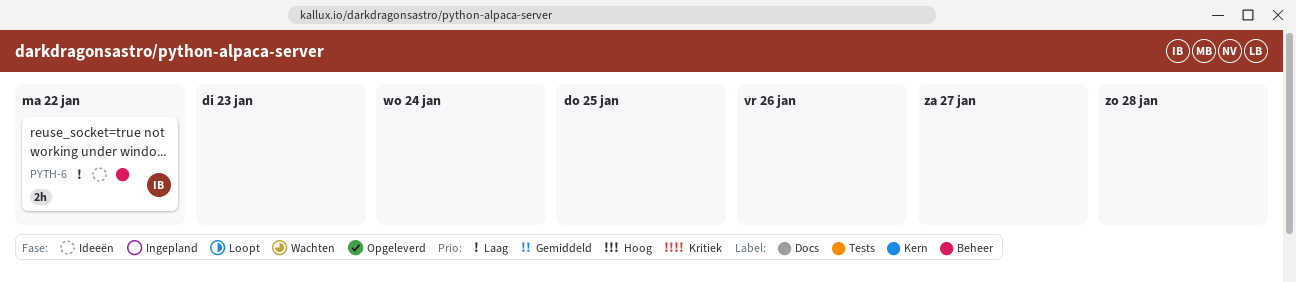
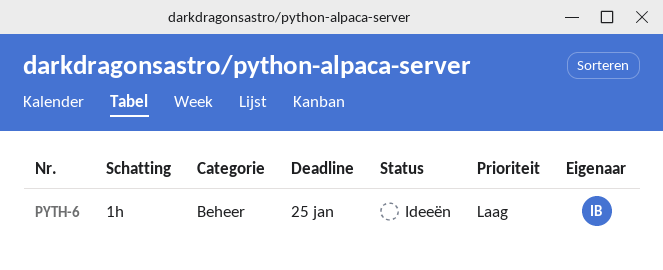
PYTH-6, estimate: 2h -> 1h
PYTH-6, due: Jan 22 -> Jan 25

